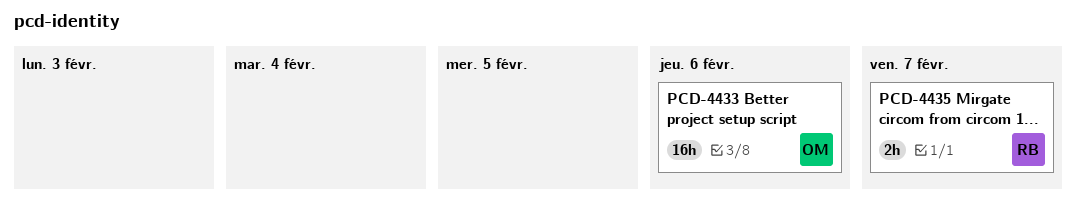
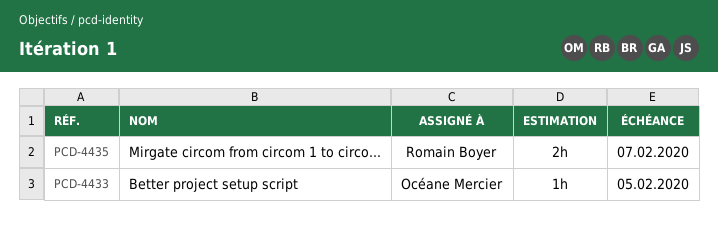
PCD-4433, estimate: 16h -> 1h
PCD-4433, due: Feb 6 -> Feb 5

